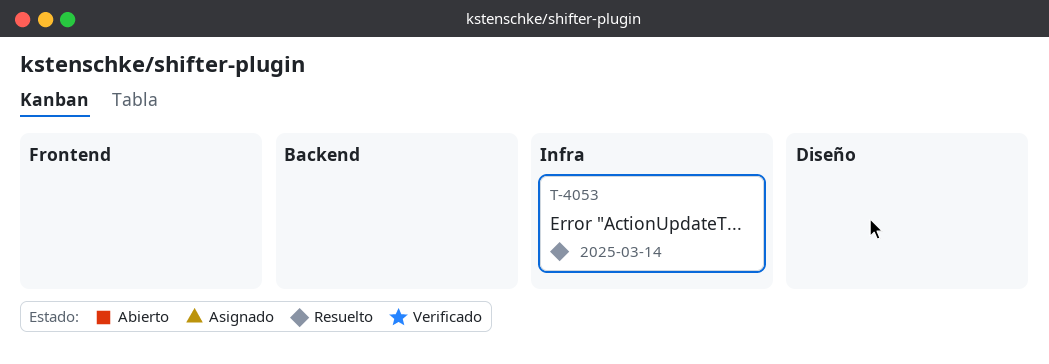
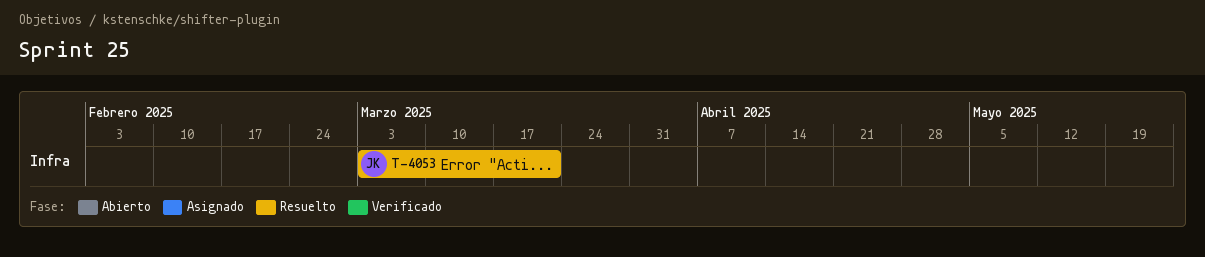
T-4053, due: Mar 14 -> Mar 21

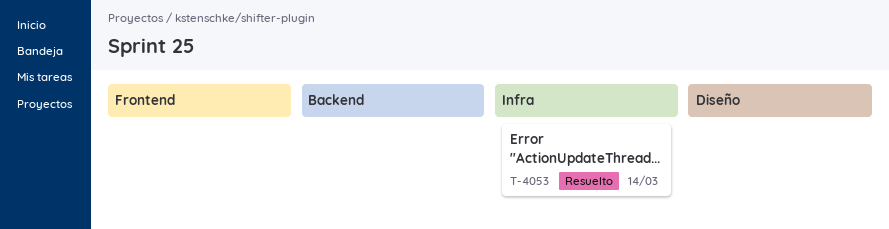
T-4053, due: Mar 21 -> Mar 14

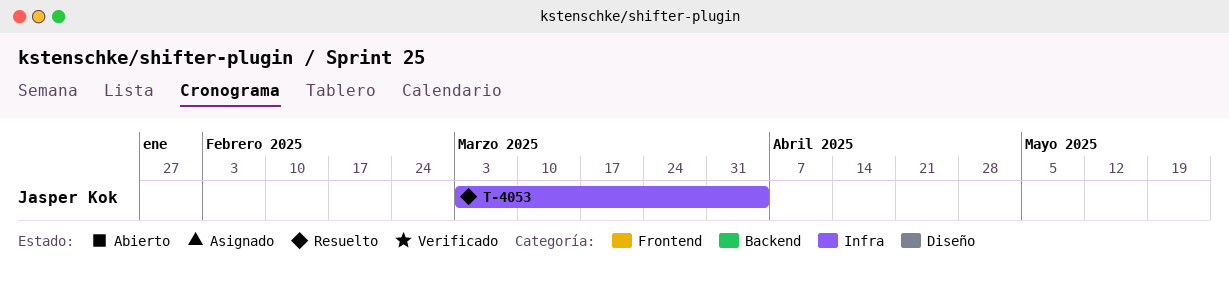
T-4053, due: Mar 14 -> Apr 4

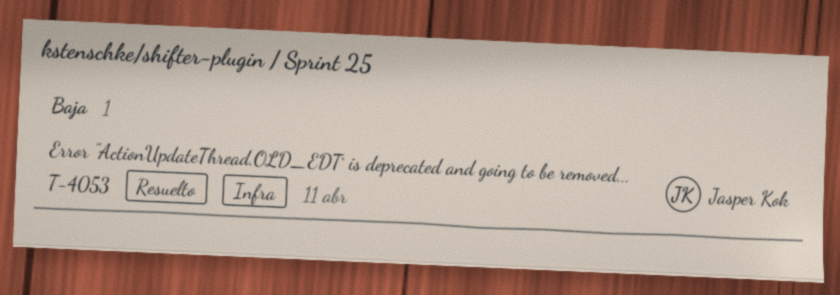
T-4053, due: Apr 4 -> Apr 11

